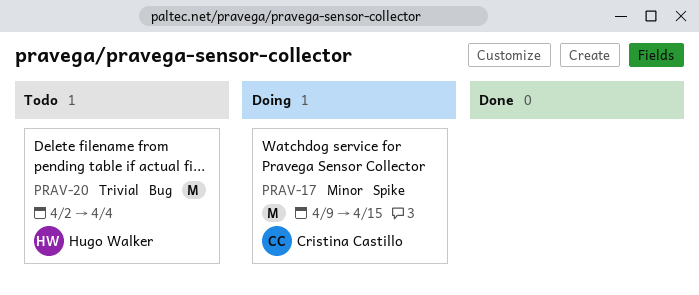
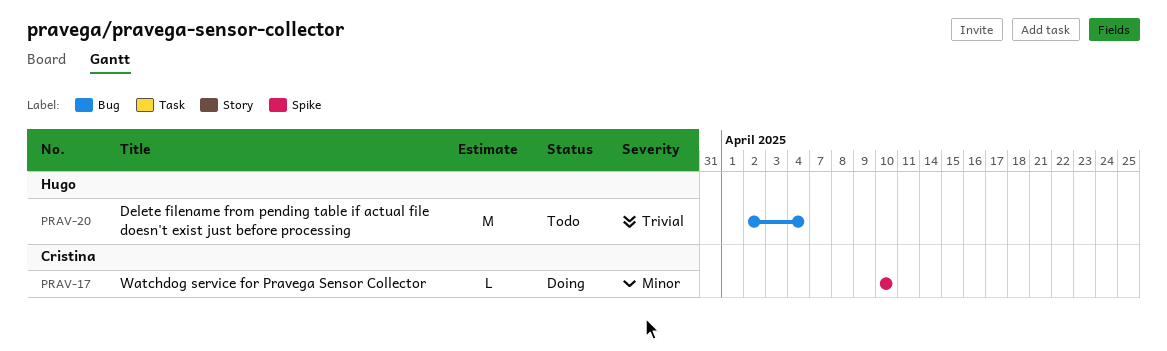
PRAV-17, estimate: M -> L
PRAV-17, start: Apr 9 -> Apr 10
PRAV-17, due: Apr 15 -> Apr 10

